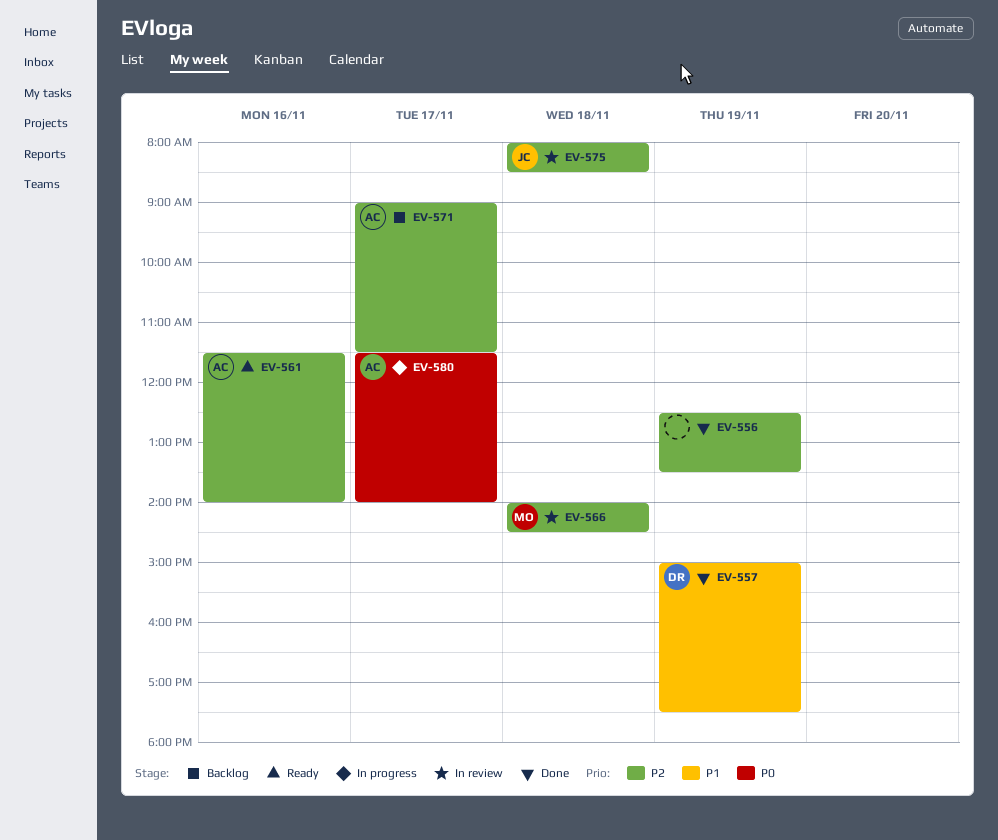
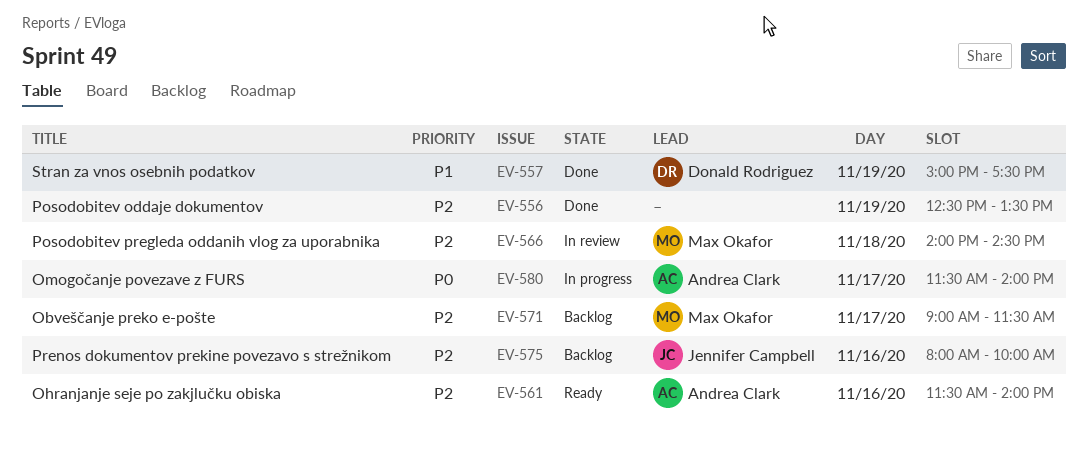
EV-571, owner: Andrea Clark -> Max Okafor
EV-575, status: In review -> Backlog
EV-575, day: Nov 18 -> Nov 16
EV-575, ends: 08:30 -> 10:00

